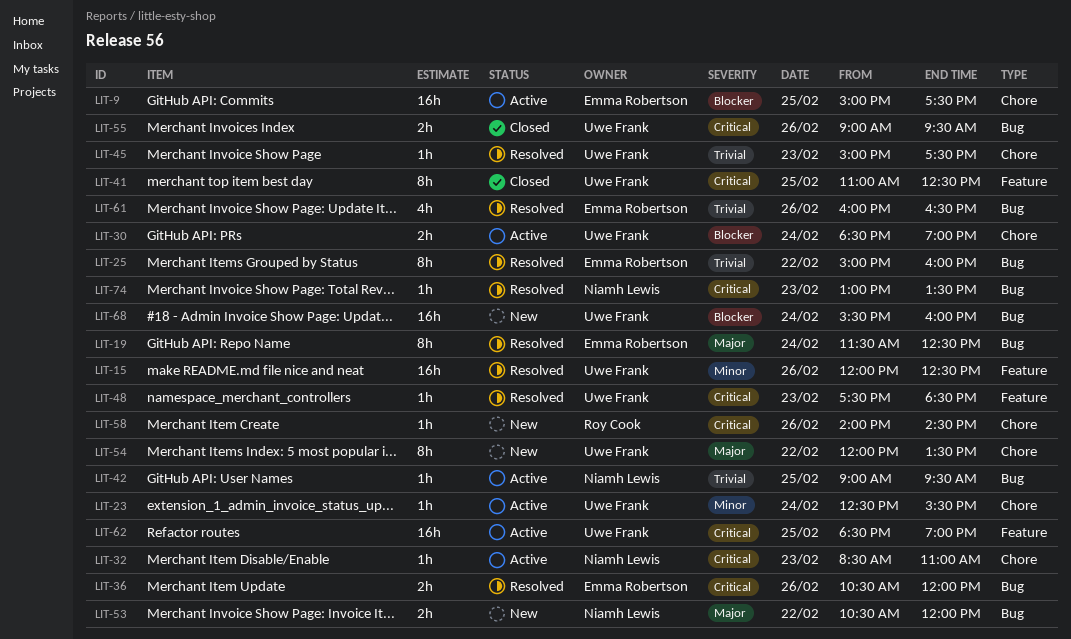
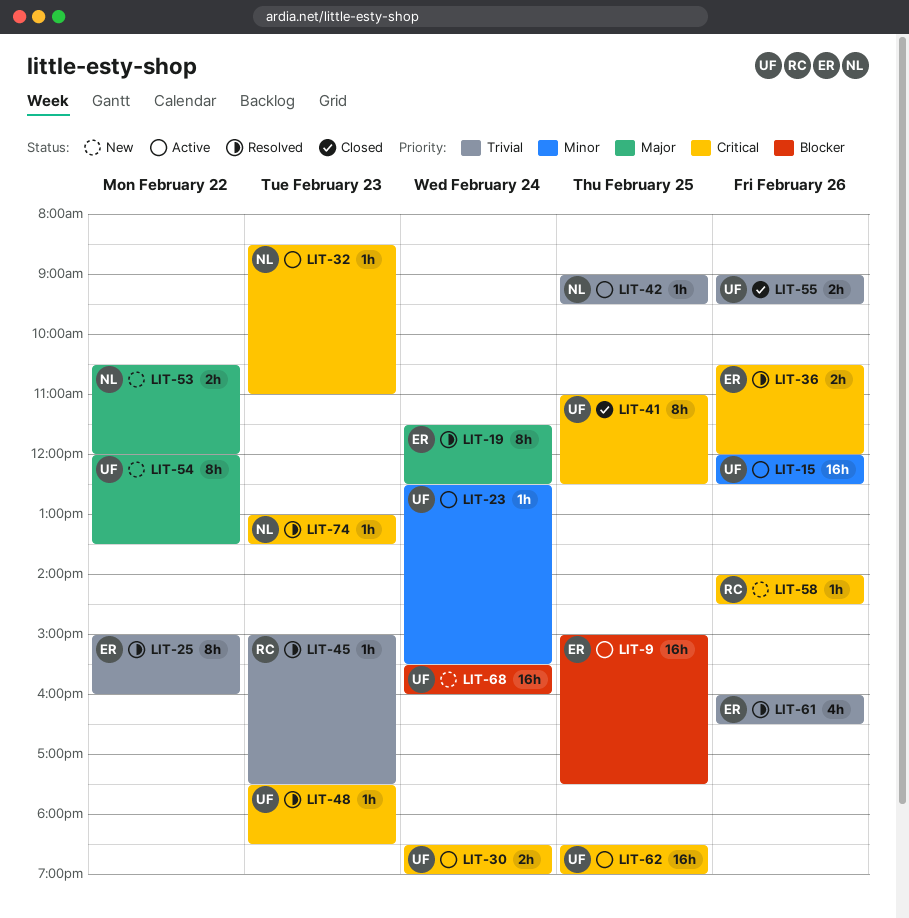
LIT-15, status: Resolved -> Active
LIT-30, priority: Blocker -> Critical
LIT-45, owner: Uwe Frank -> Roy Cook
LIT-55, priority: Critical -> Trivial

